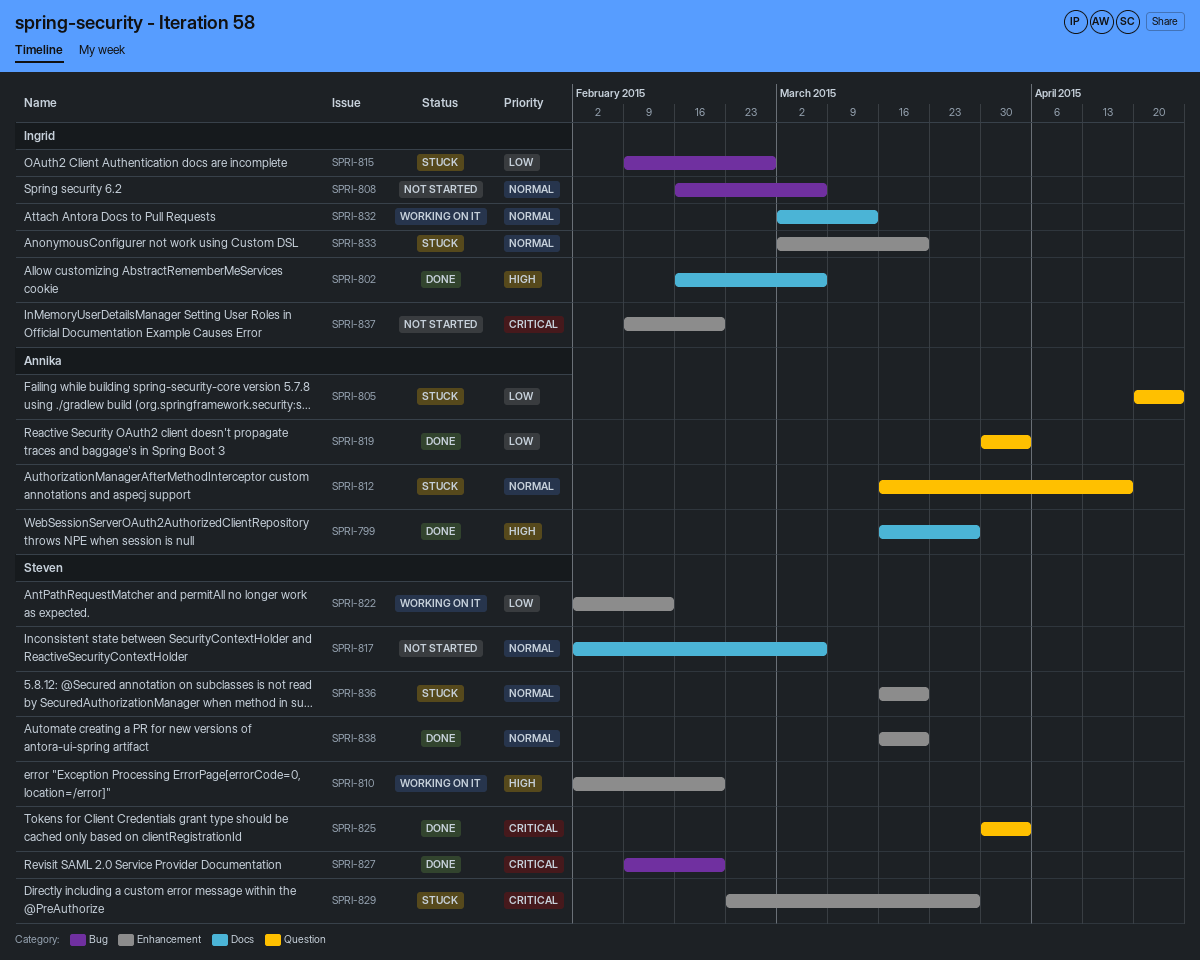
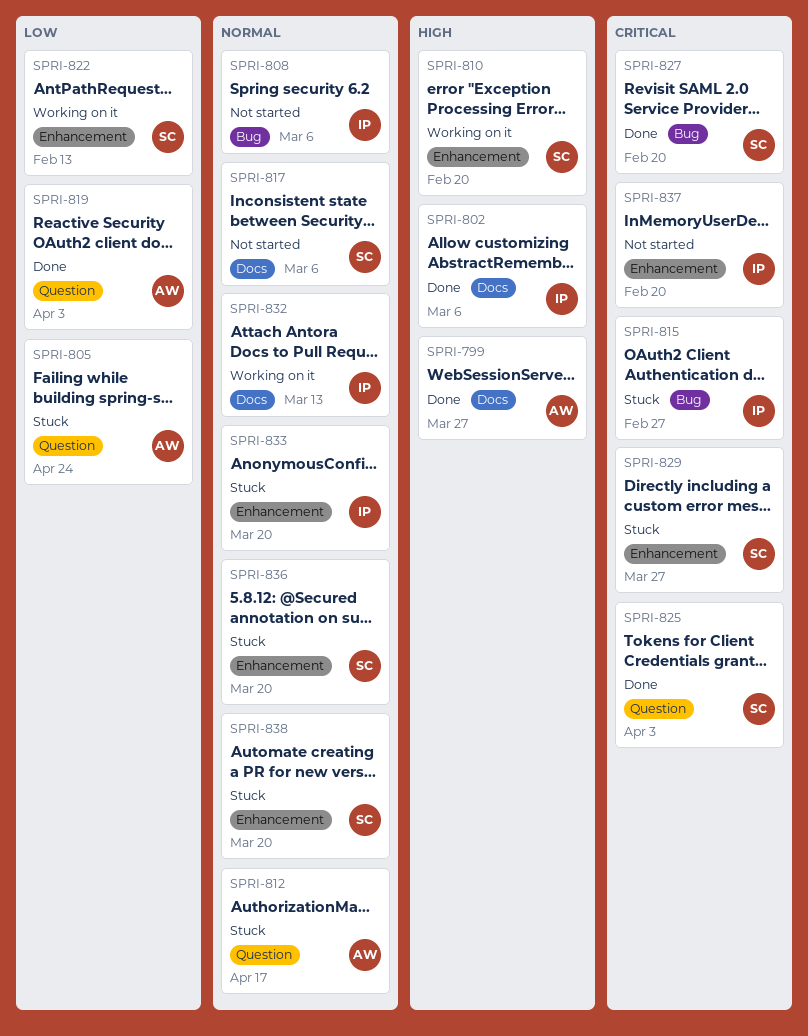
SPRI-815, priority: Low -> Critical
SPRI-838, status: Done -> Stuck

